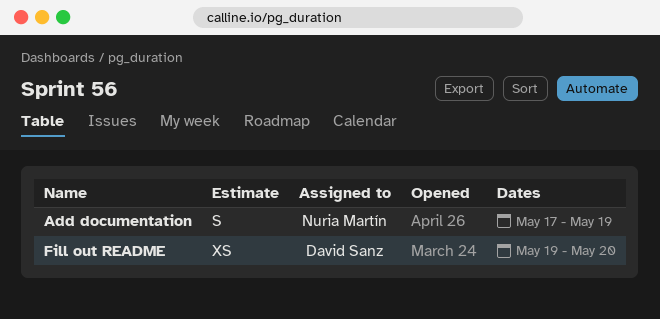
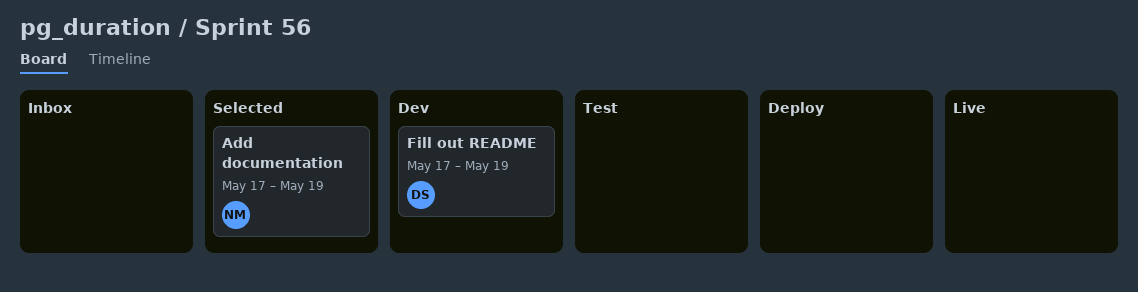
Fill out README, start: May 19 -> May 17
Fill out README, due: May 20 -> May 19

